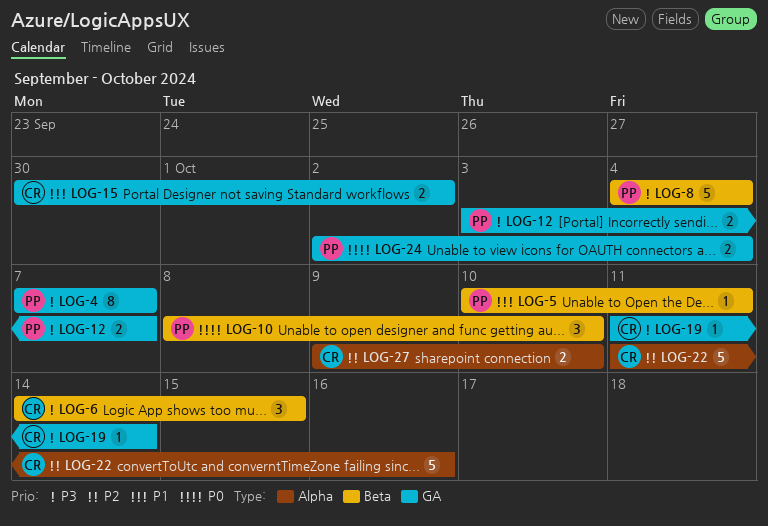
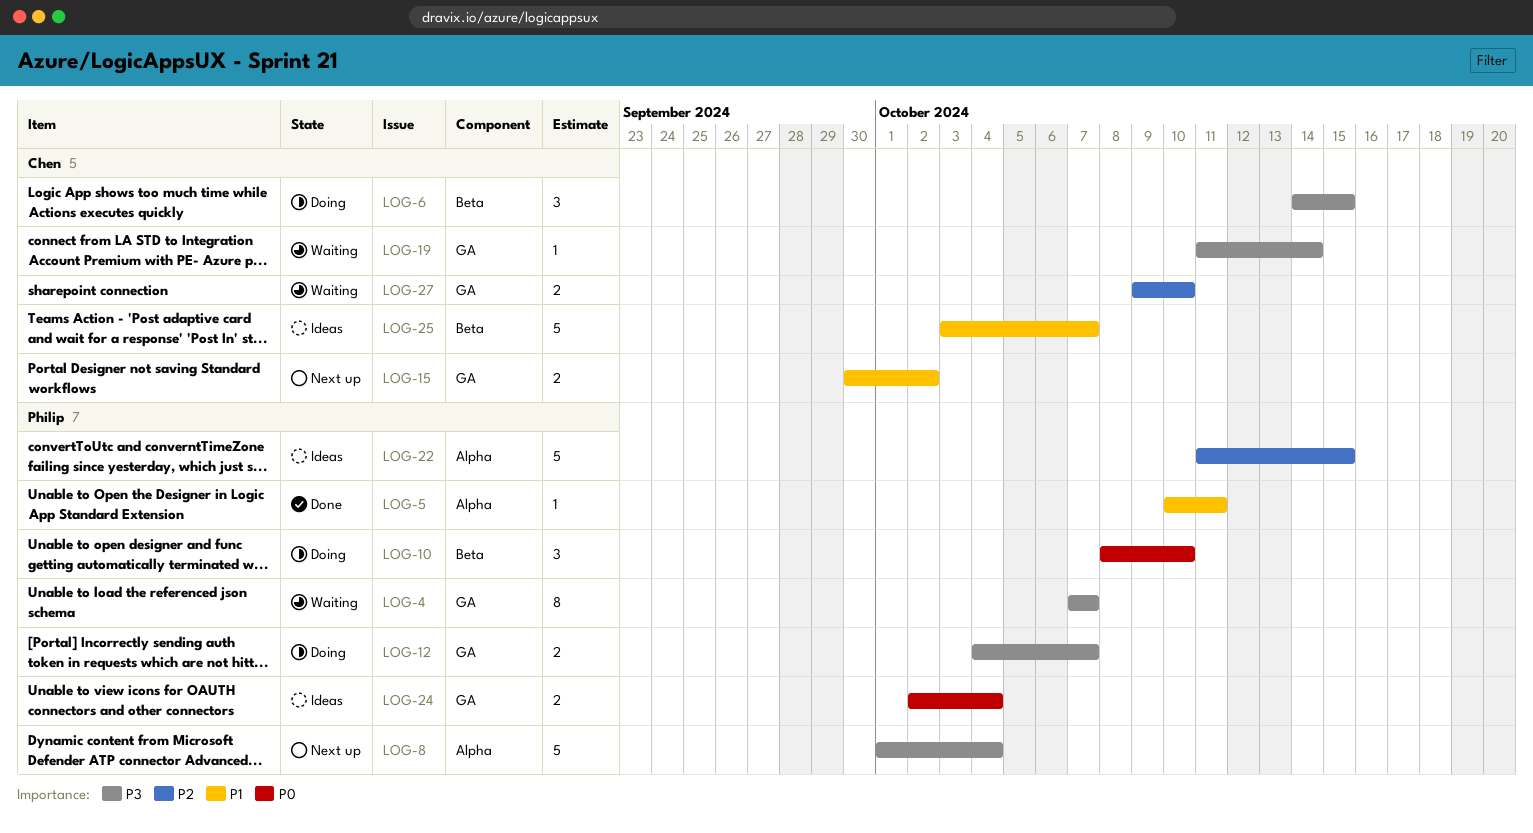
LOG-5, label: Beta -> Alpha
LOG-8, label: Beta -> Alpha
LOG-8, start: Oct 4 -> Oct 1
LOG-12, start: Oct 3 -> Oct 4
LOG-22, owner: Chen -> Philip
LOG-22, due: Oct 16 -> Oct 15
LOG-25: none -> present
LOG-27, label: Alpha -> GA

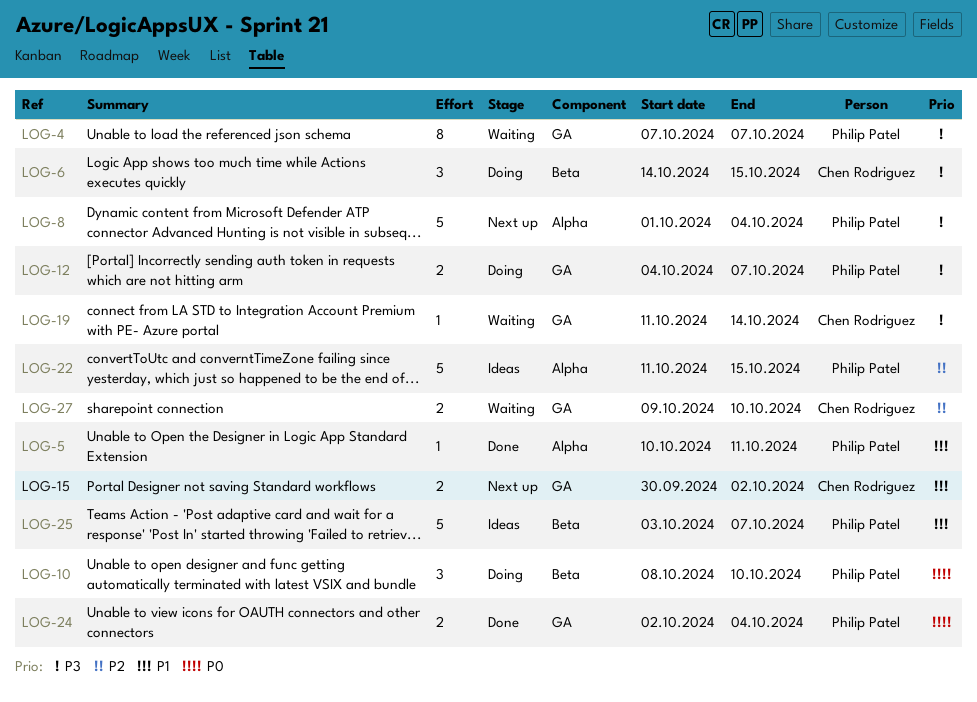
LOG-24, status: Ideas -> Done
LOG-25, owner: Chen Rodriguez -> Philip Patel

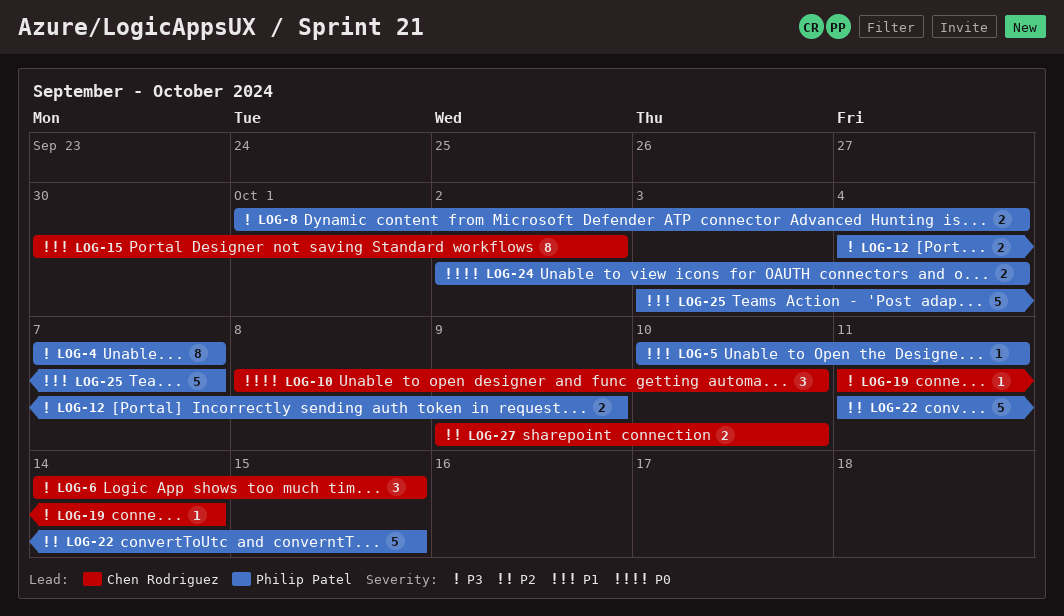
LOG-8, estimate: 5 -> 2
LOG-10, owner: Philip Patel -> Chen Rodriguez
LOG-12, due: Oct 7 -> Oct 9
LOG-15, estimate: 2 -> 8

